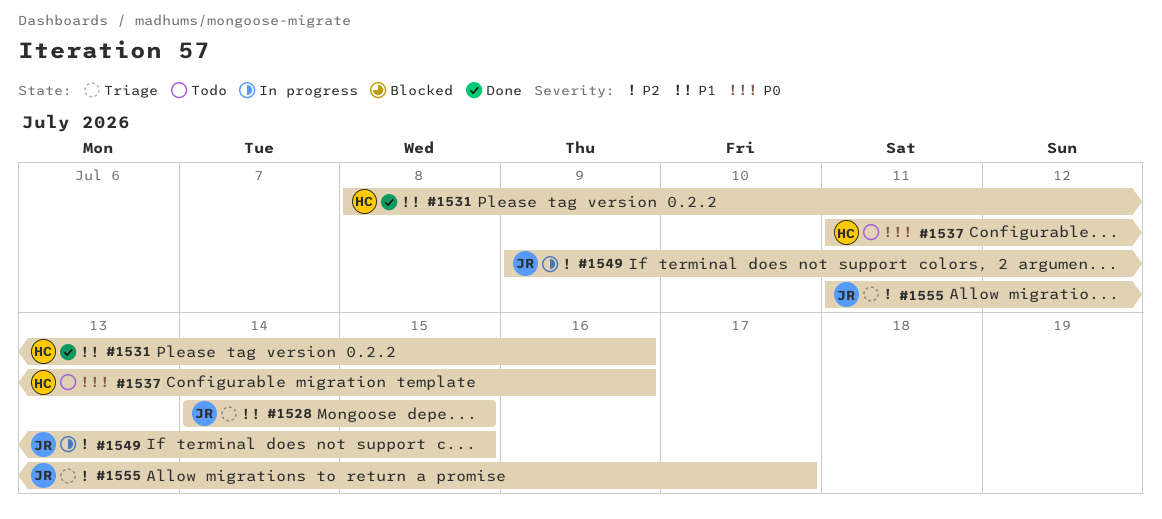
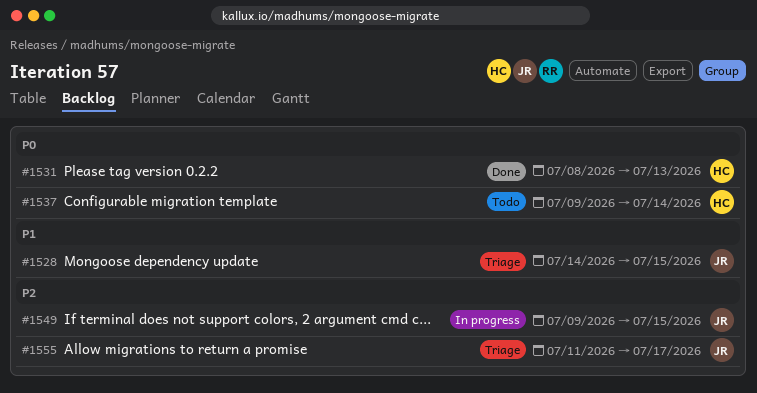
#1531, priority: P1 -> P0
#1531, due: Jul 16 -> Jul 13
#1537, start: Jul 11 -> Jul 9
#1537, due: Jul 16 -> Jul 14

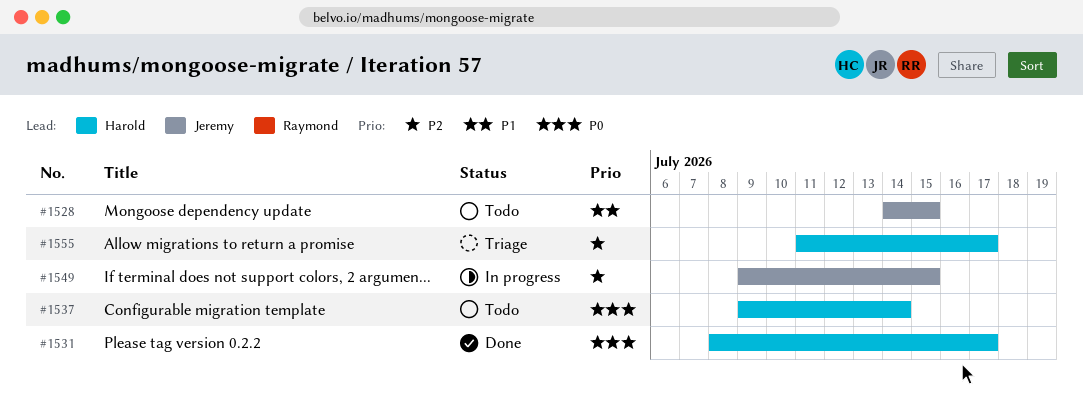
#1528, status: Triage -> Todo
#1531, due: Jul 13 -> Jul 17
#1555, owner: Jeremy -> Harold

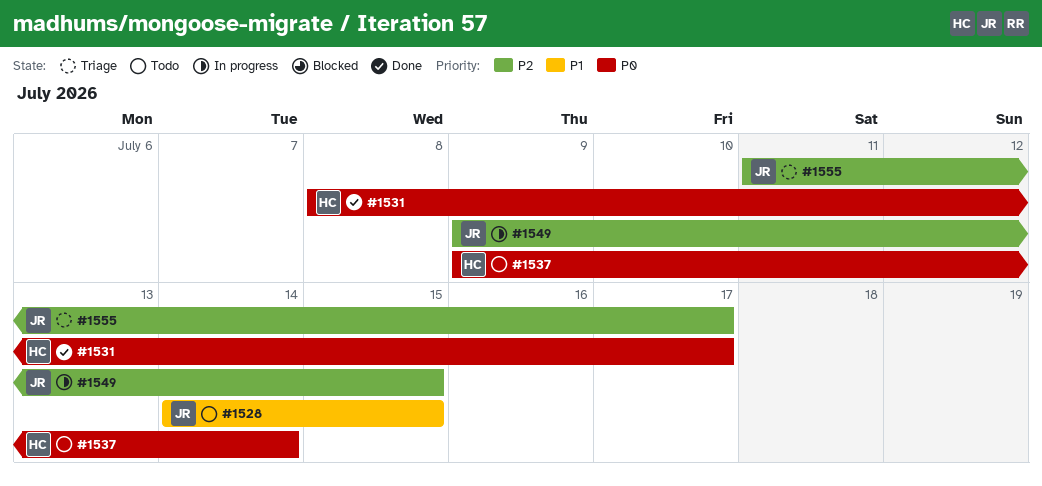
#1555, owner: Harold -> Jeremy

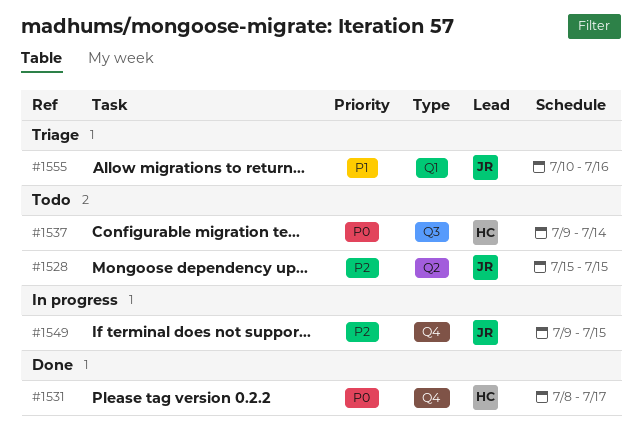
#1528, priority: P1 -> P2
#1528, start: Jul 14 -> Jul 15
#1555, priority: P2 -> P1
#1555, start: Jul 11 -> Jul 10
#1555, due: Jul 17 -> Jul 16

